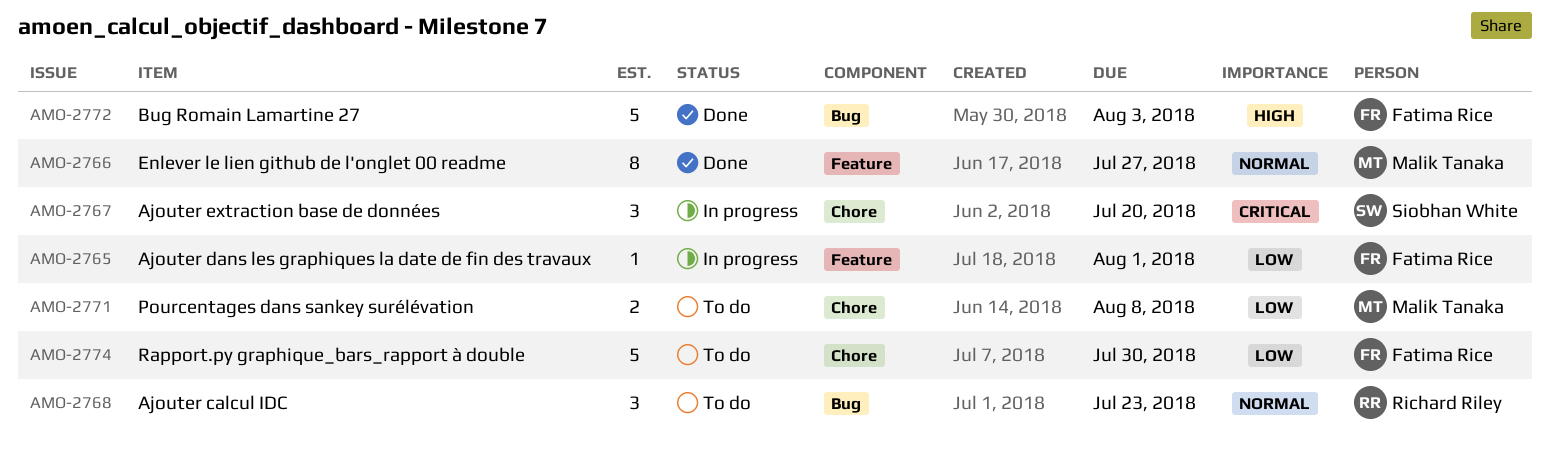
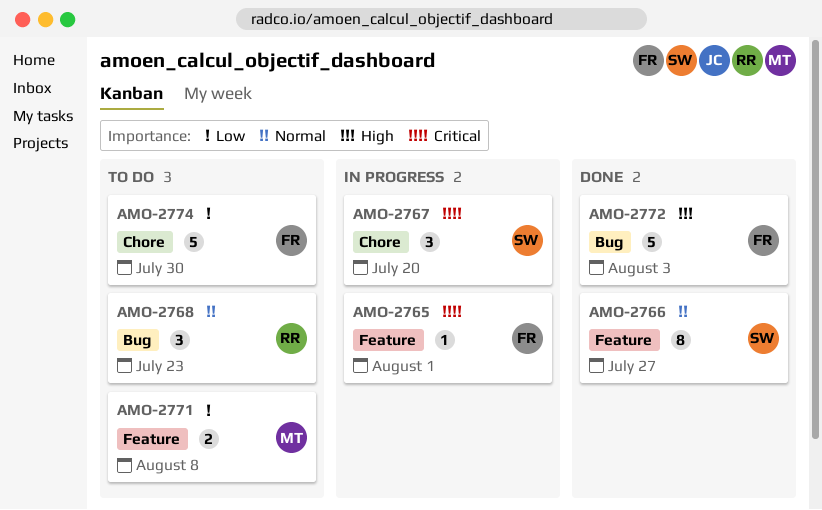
AMO-2765, priority: Low -> Critical
AMO-2766, owner: Malik Tanaka -> Siobhan White
AMO-2771, label: Chore -> Feature

